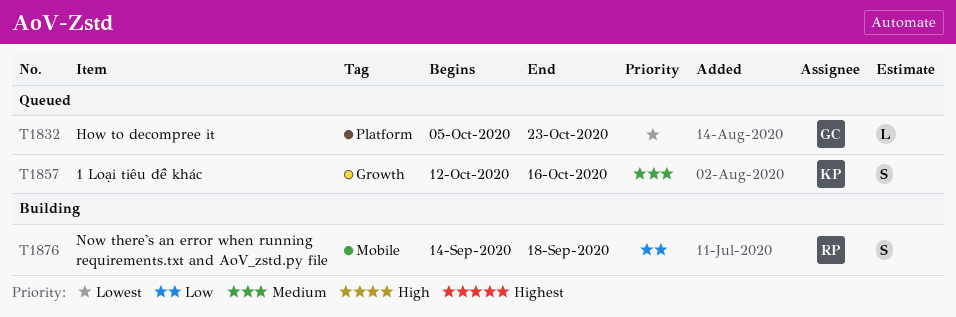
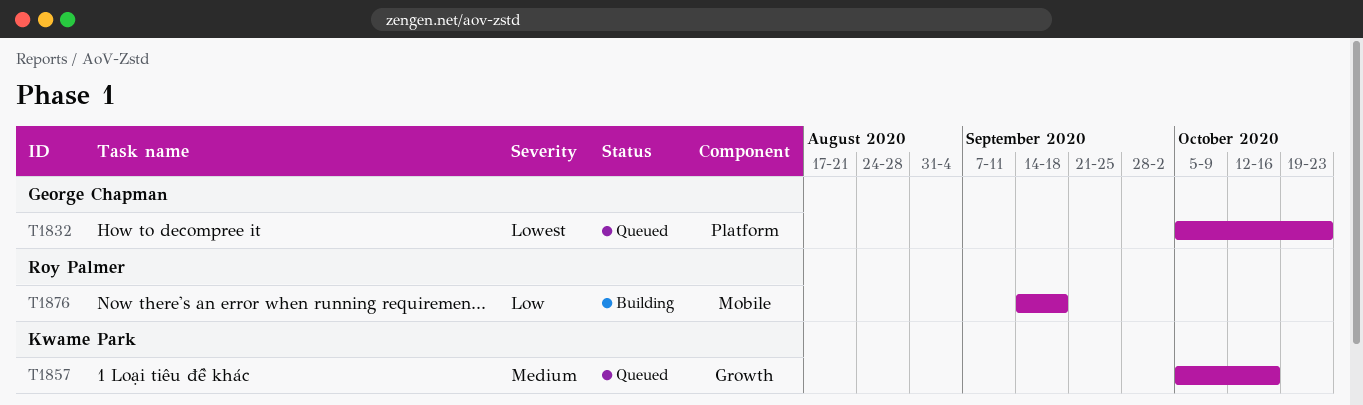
T1857, start: Oct 12 -> Oct 5

